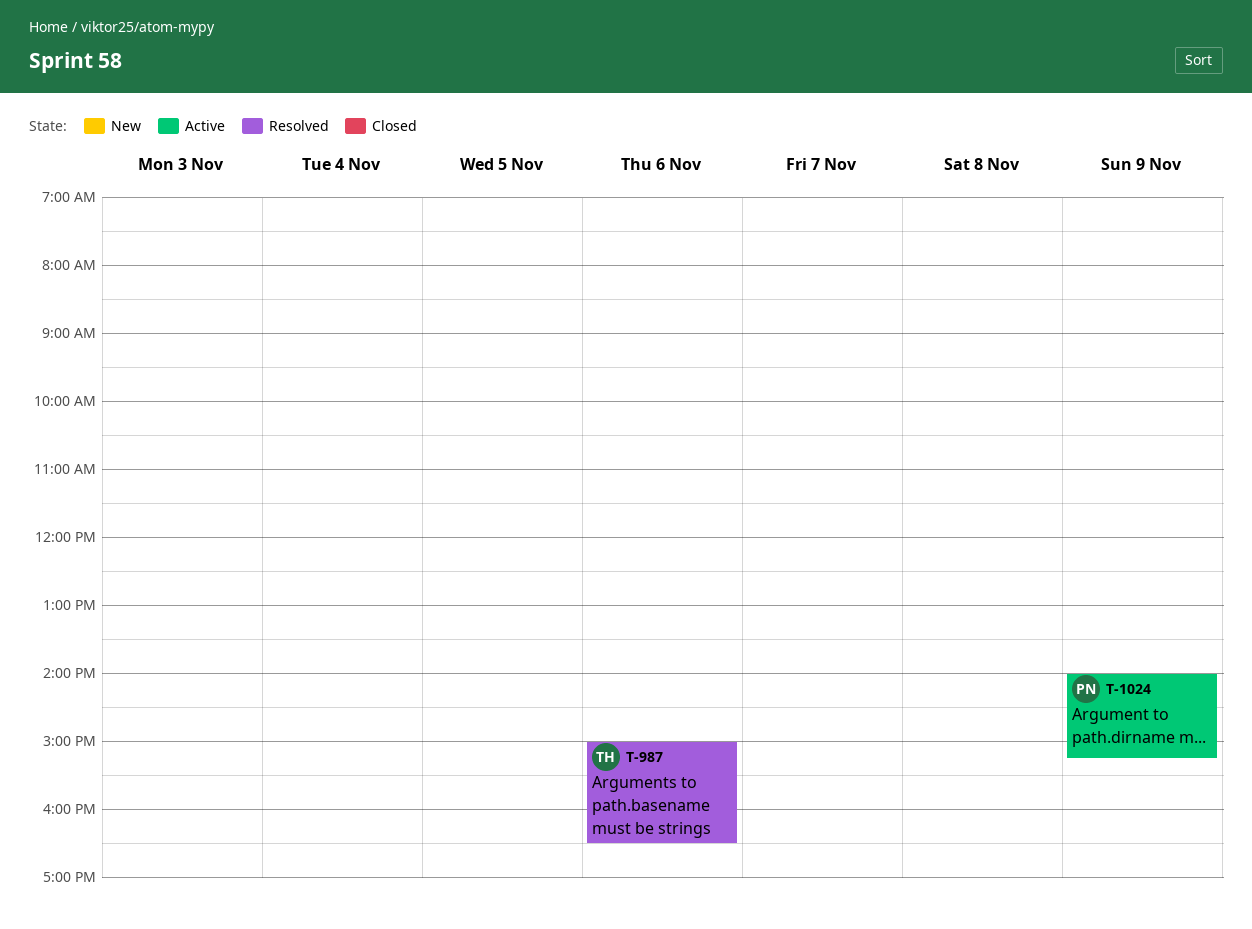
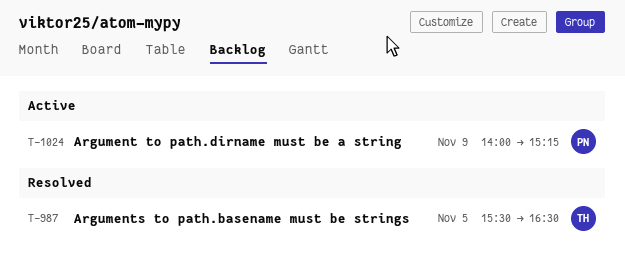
T-987, day: Nov 6 -> Nov 5
T-987, begins: 15:00 -> 15:30

